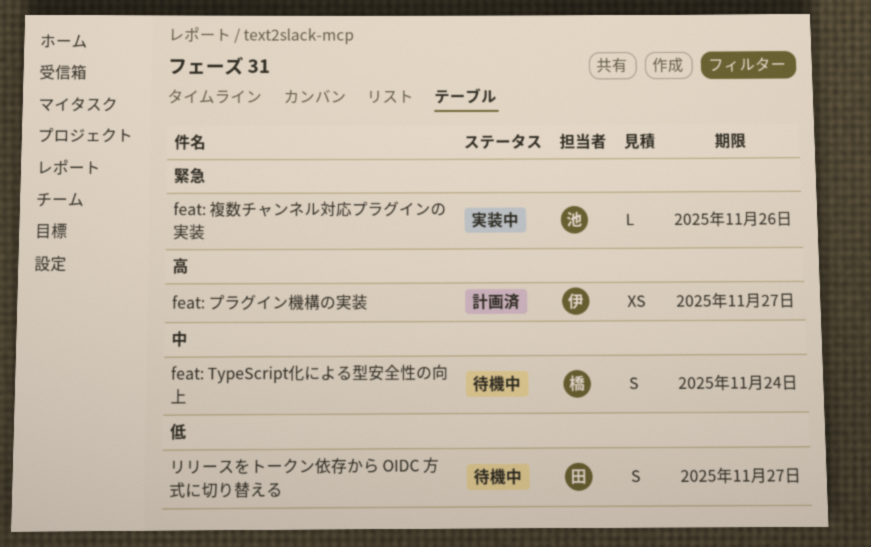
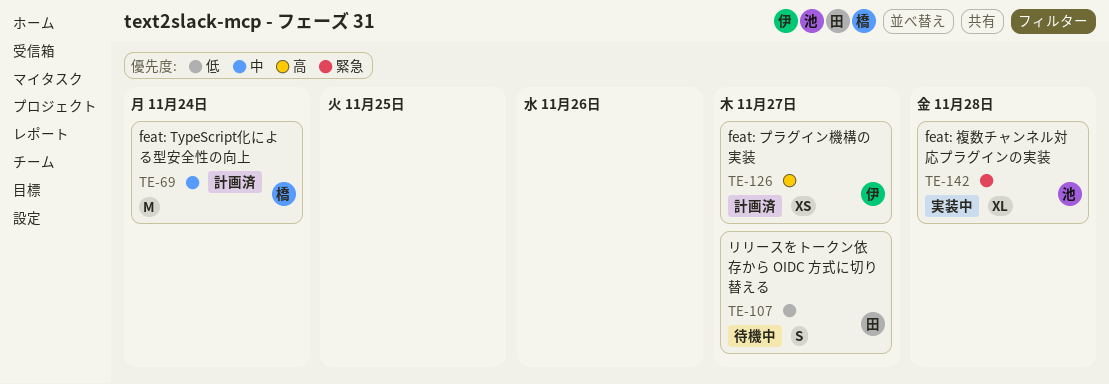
feat: TypeScript化による型安全性の向上, status: 待機中 -> 計画済
feat: TypeScript化による型安全性の向上, estimate: S -> M
feat: 複数チャンネル対応プラグインの実装, estimate: L -> XL
feat: 複数チャンネル対応プラグインの実装, due: Nov 26 -> Nov 28

